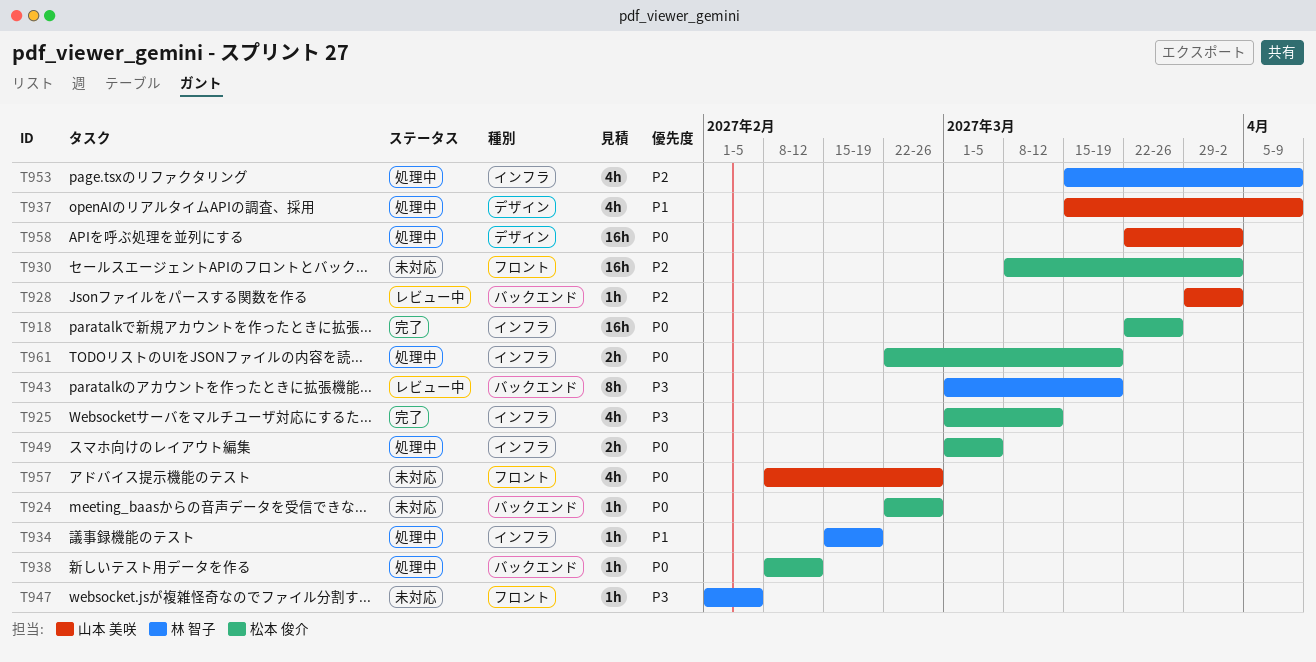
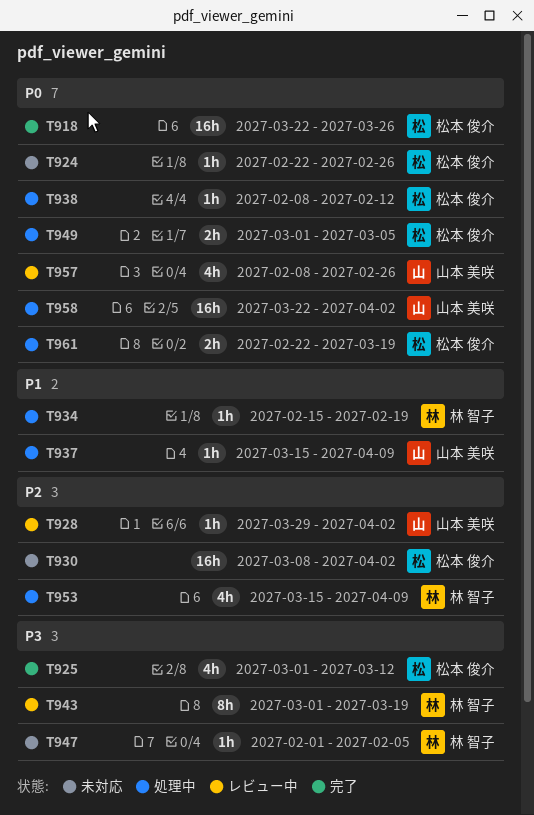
T937, estimate: 4h -> 1h
T957, status: 未対応 -> レビュー中

